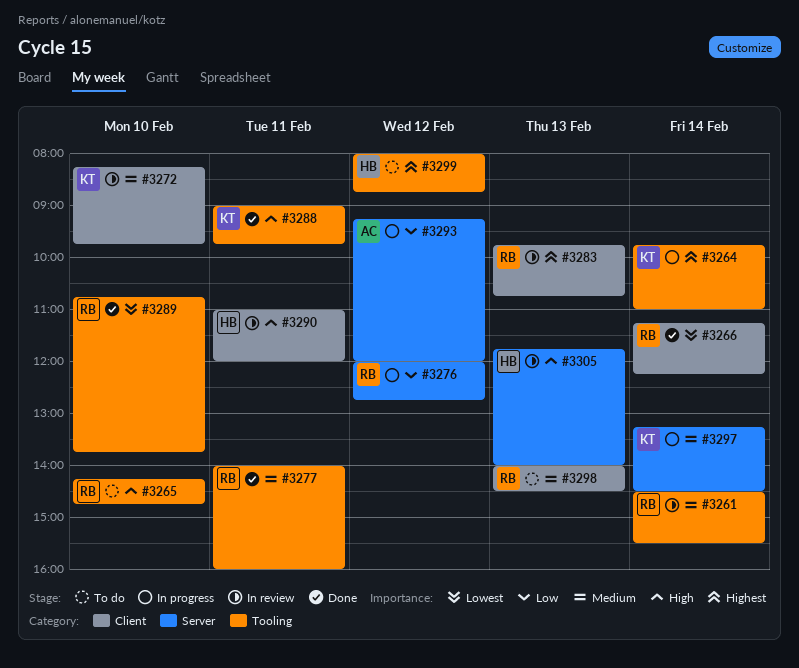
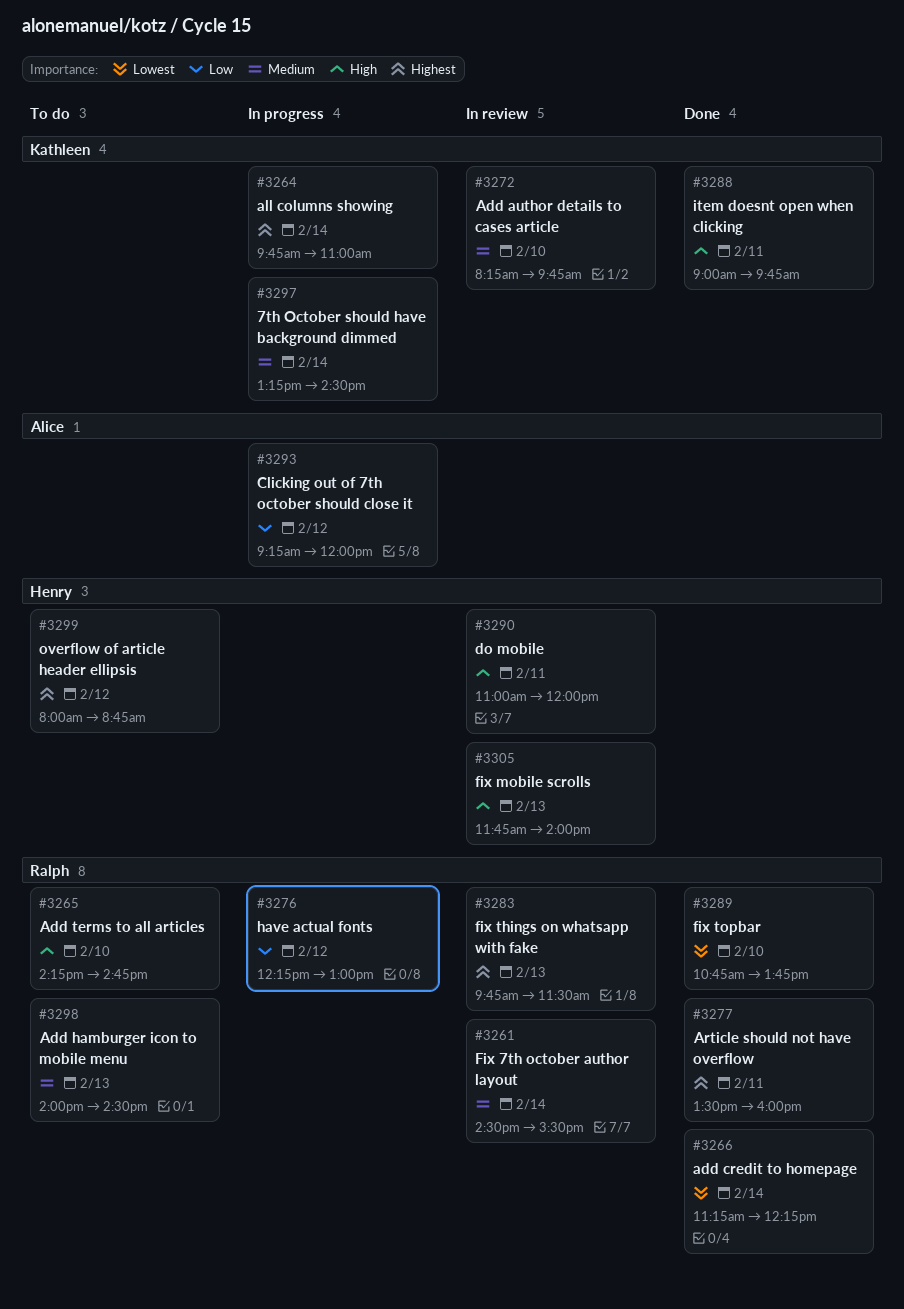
#3276, begins: 12:00 -> 12:15
#3276, ends: 12:45 -> 13:00
#3277, priority: Medium -> Highest
#3277, begins: 14:00 -> 13:30
#3283, ends: 10:45 -> 11:30

